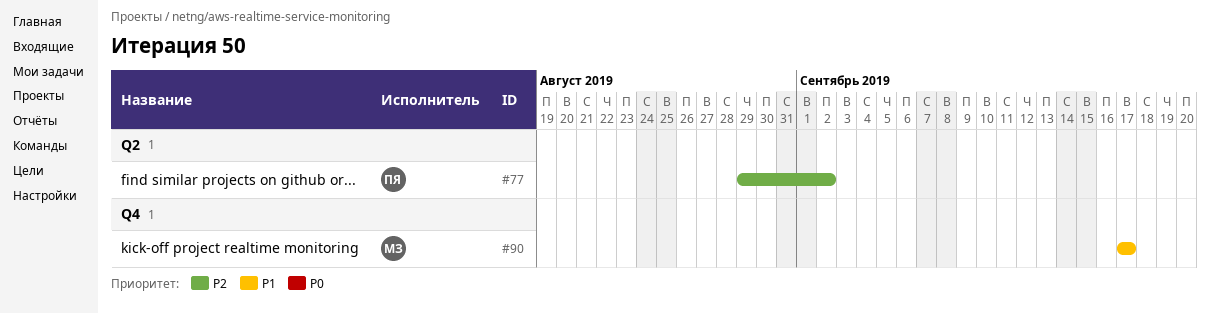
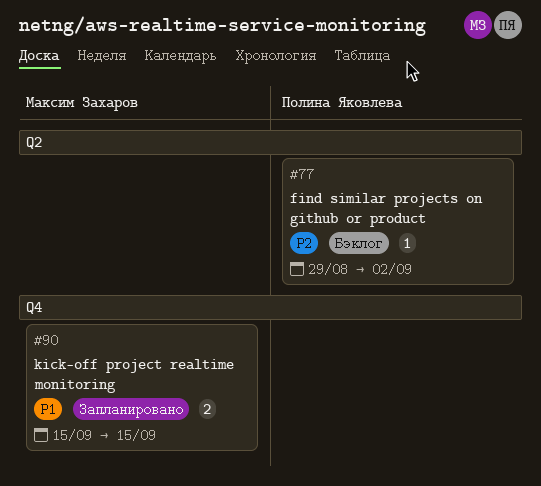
#90, start: Sep 17 -> Sep 15
#90, due: Sep 17 -> Sep 15

